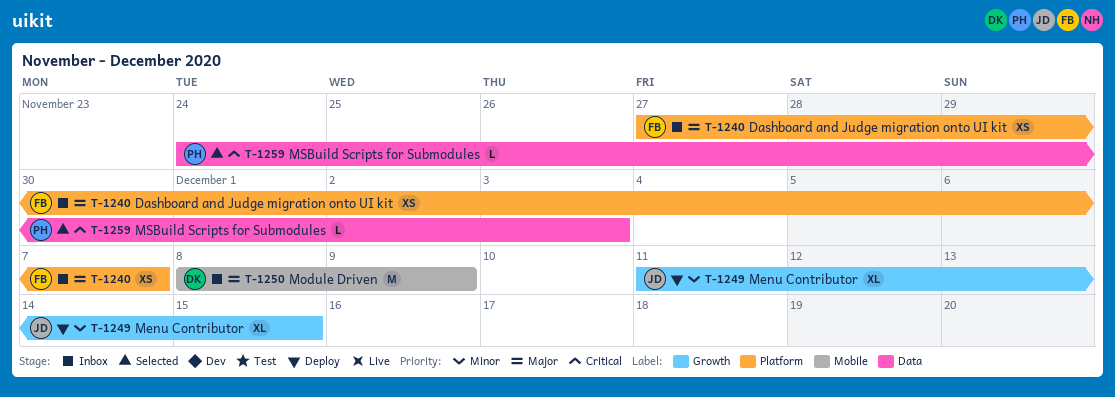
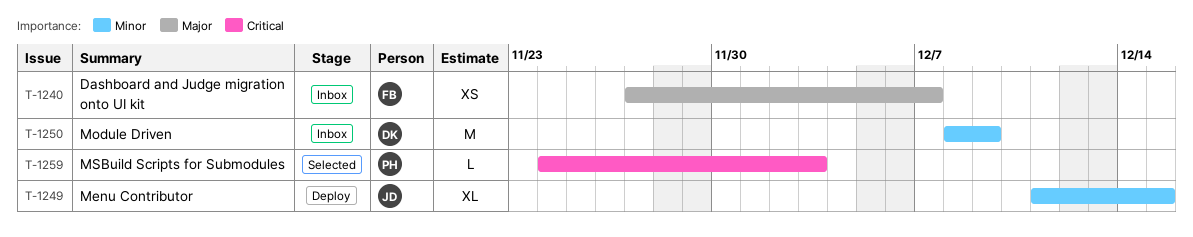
T-1250, priority: Major -> Minor

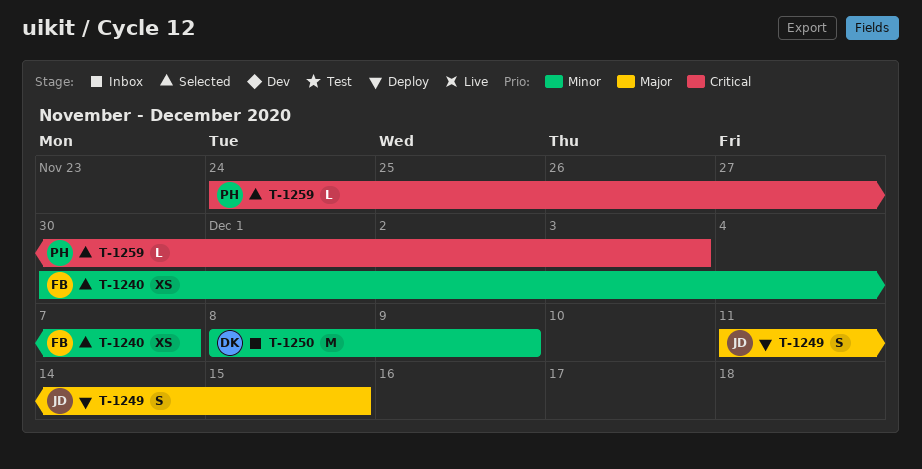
T-1240, status: Inbox -> Selected
T-1240, priority: Major -> Minor
T-1240, start: Nov 27 -> Nov 30
T-1249, priority: Minor -> Major
T-1249, estimate: XL -> S

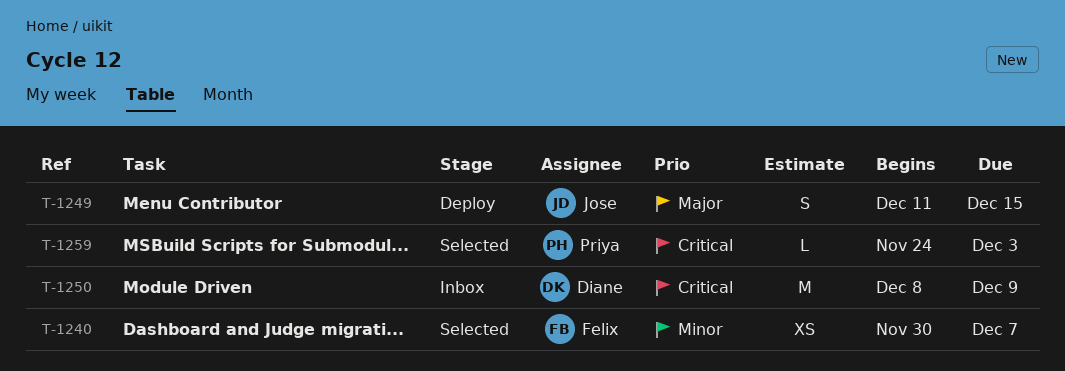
T-1250, priority: Minor -> Critical

